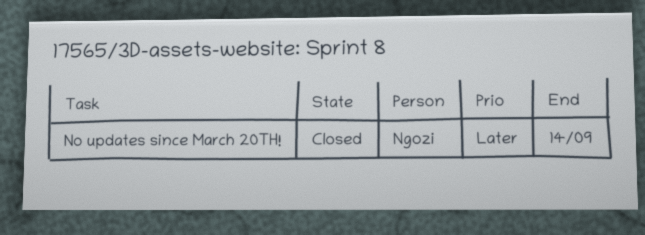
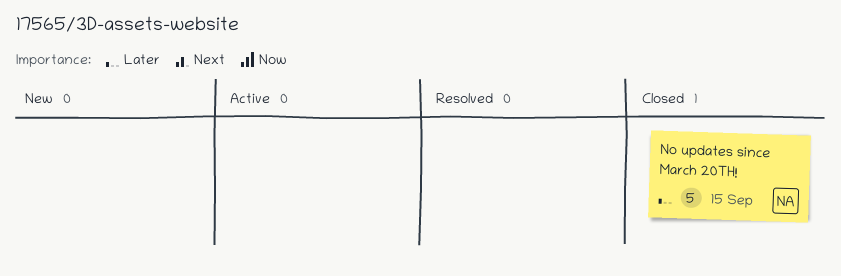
No updates since March 20TH!, due: Sep 14 -> Sep 15

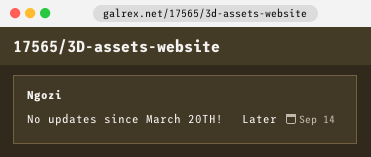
No updates since March 20TH!, due: Sep 15 -> Sep 14

